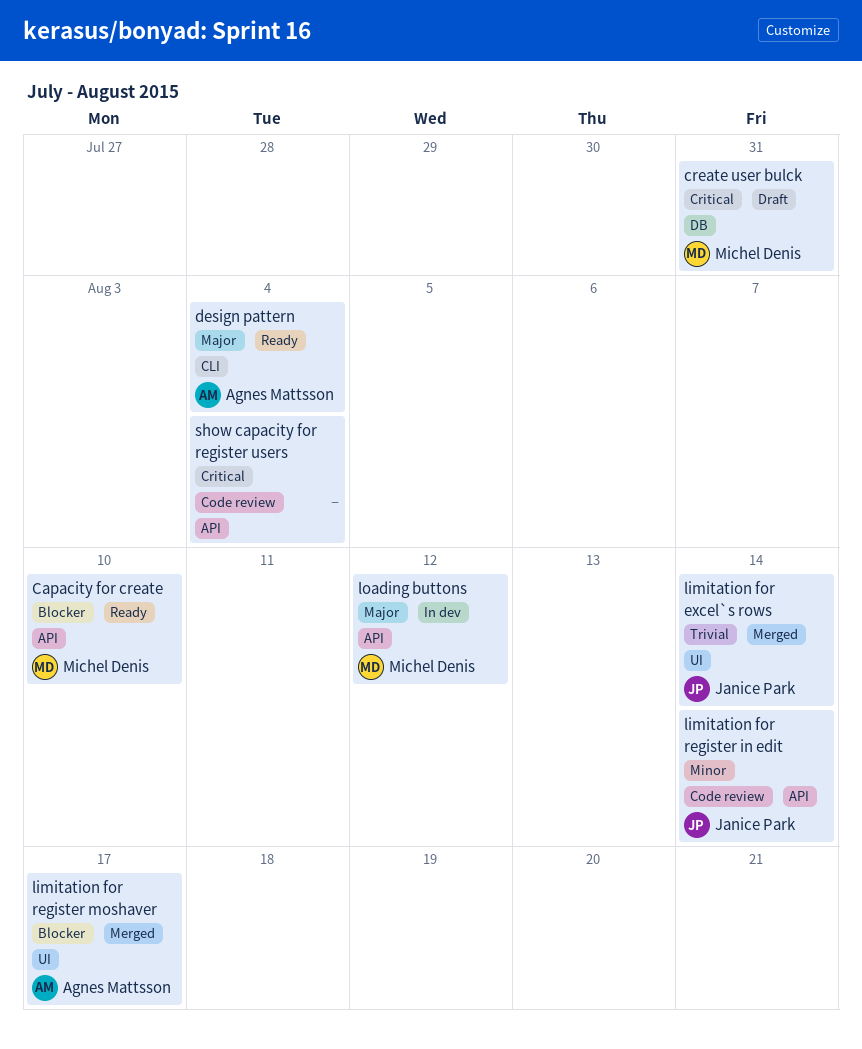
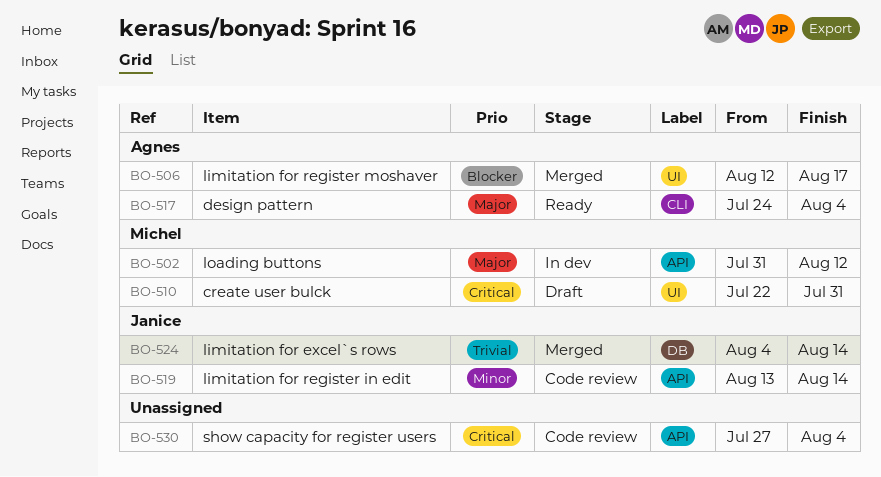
Capacity for create: present -> none
create user bulck, label: DB -> UI
limitation for excel`s rows, label: UI -> DB

